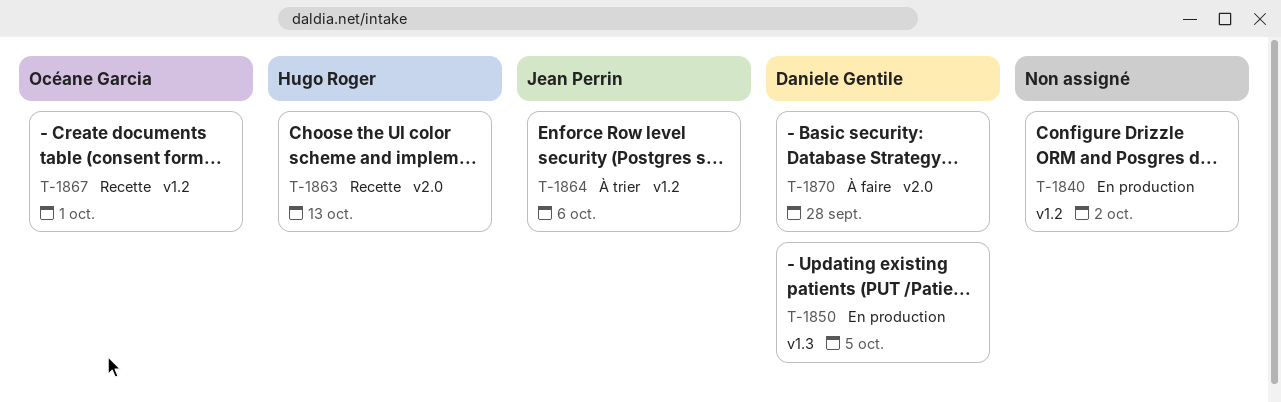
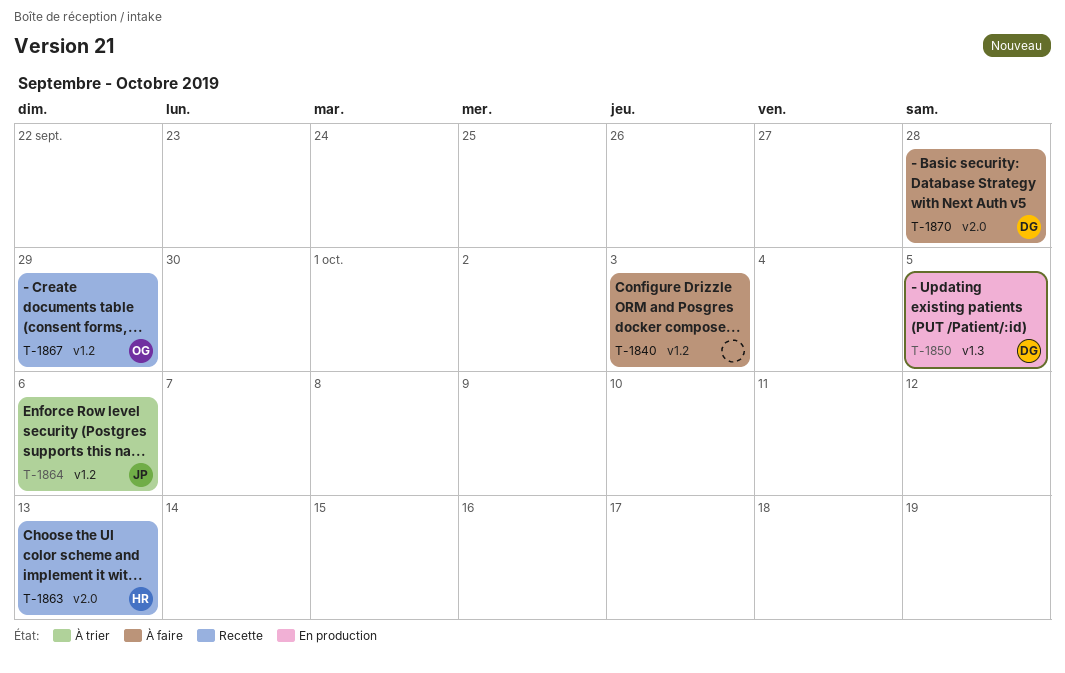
T-1840, status: En production -> À faire
T-1840, due: Oct 2 -> Oct 3
T-1867, due: Oct 1 -> Sep 29

